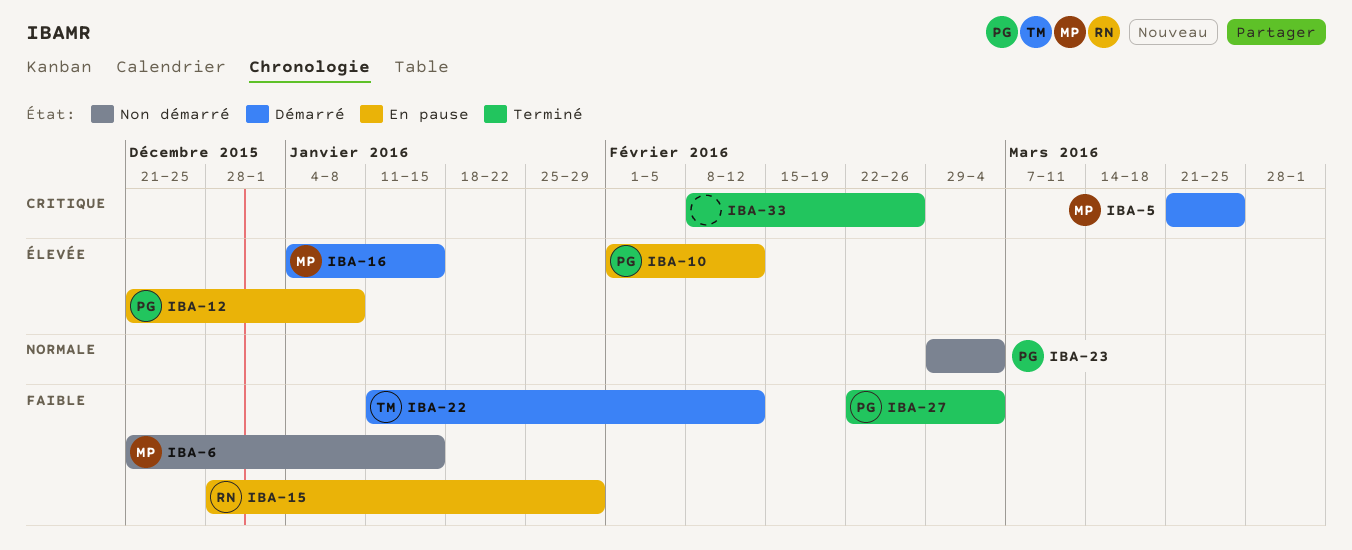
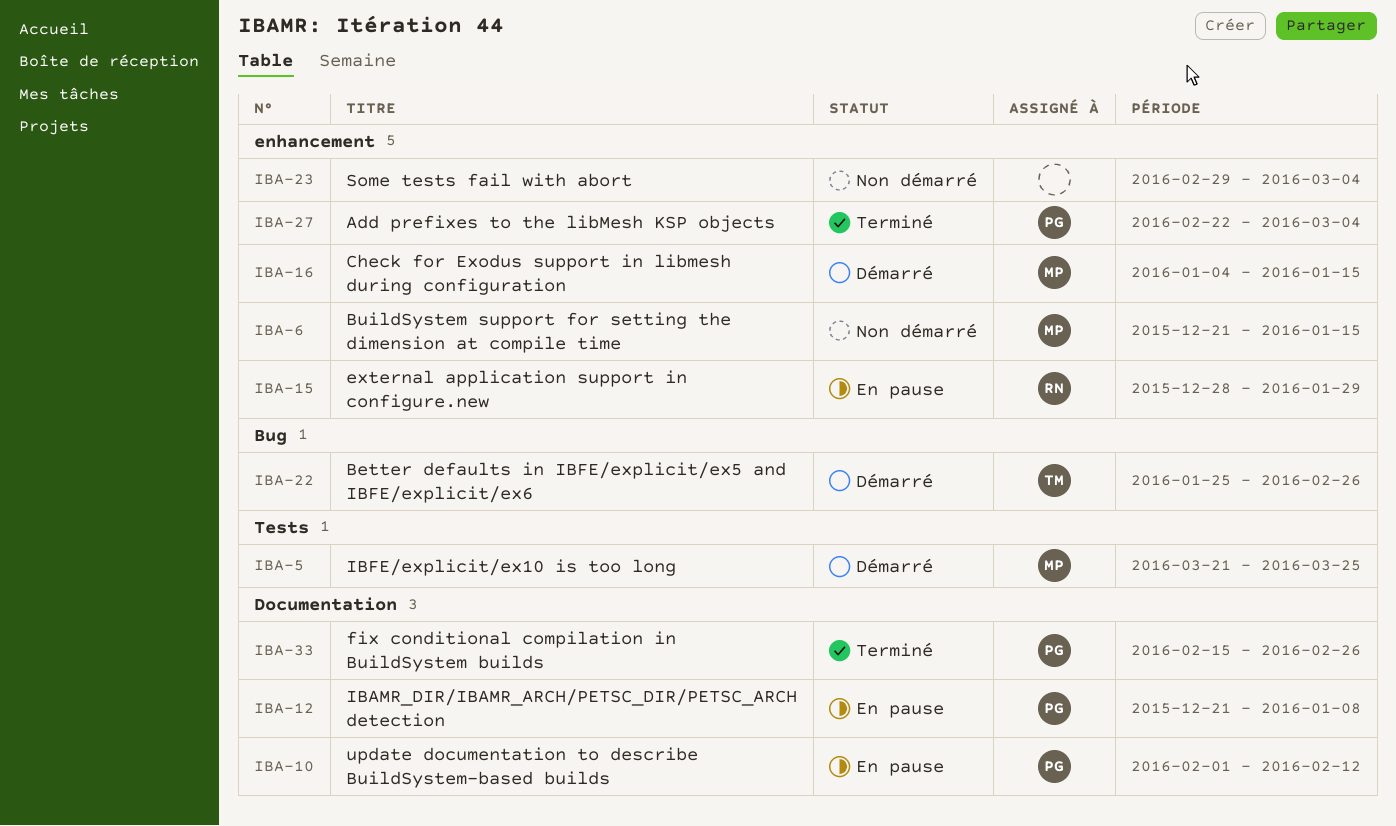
IBA-22, start: Jan 11 -> Jan 25
IBA-22, due: Feb 12 -> Feb 26
IBA-23, owner: PG -> none
IBA-33, owner: none -> PG
IBA-33, start: Feb 8 -> Feb 15

